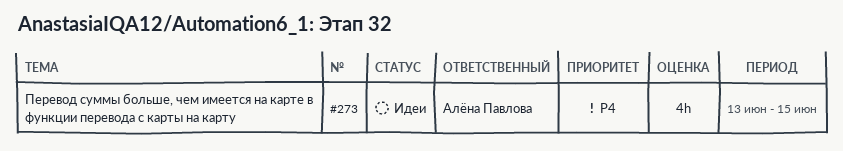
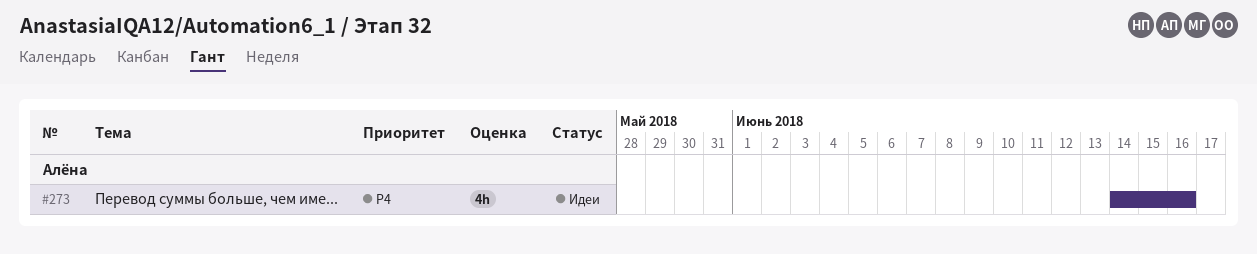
#273, start: Jun 13 -> Jun 14
#273, due: Jun 15 -> Jun 16

